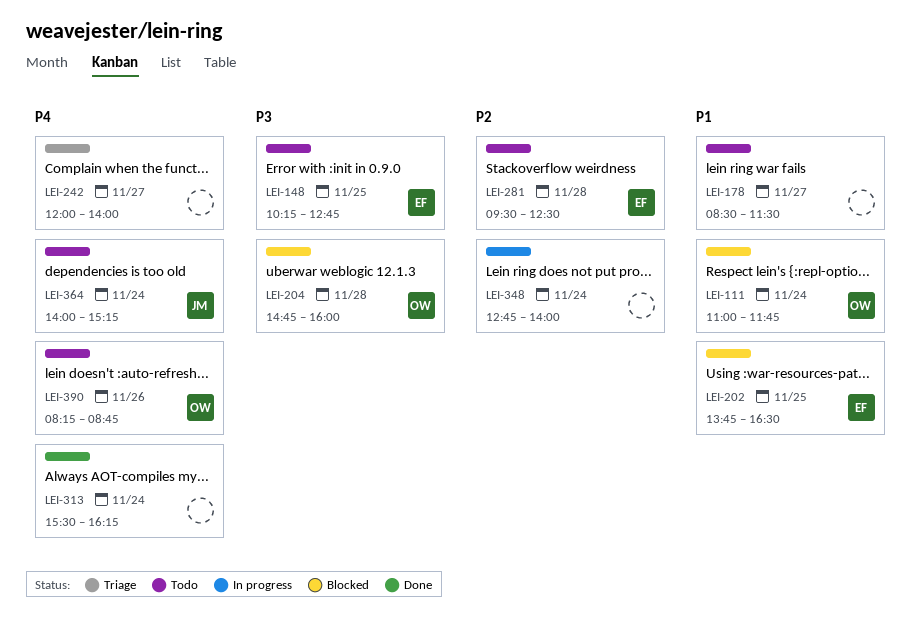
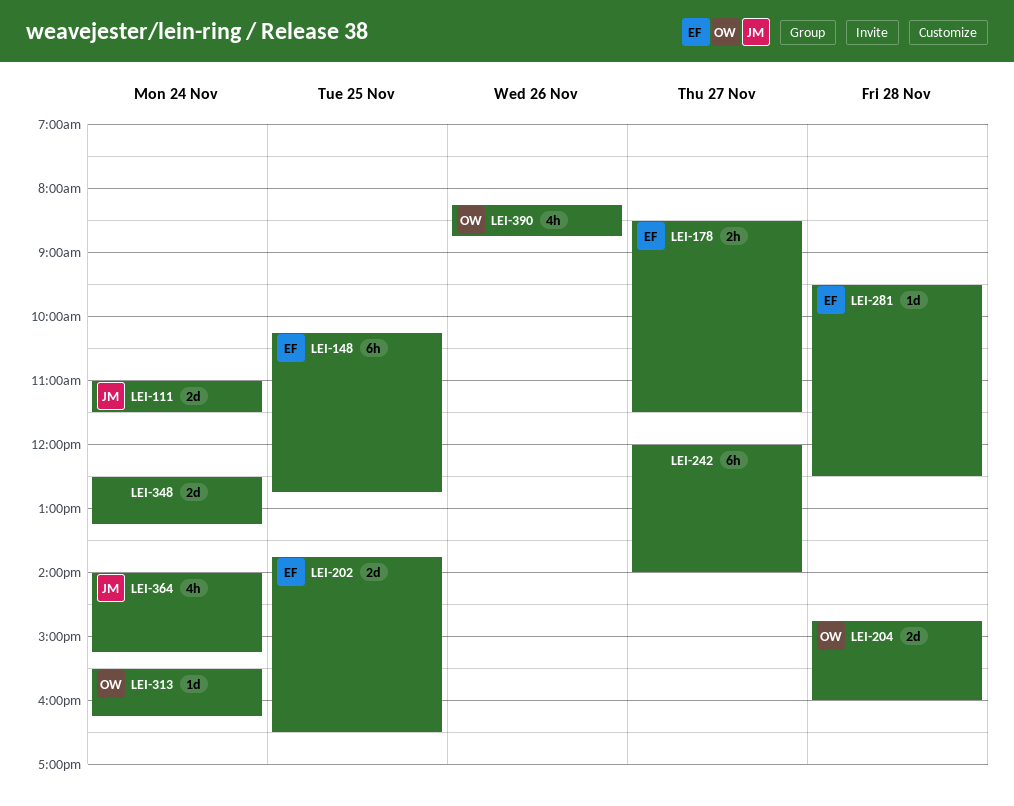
LEI-111, owner: OW -> JM
LEI-111, ends: 11:45 -> 11:30
LEI-178, owner: none -> EF
LEI-313, owner: none -> OW
LEI-348, begins: 12:45 -> 12:30
LEI-348, ends: 14:00 -> 13:15

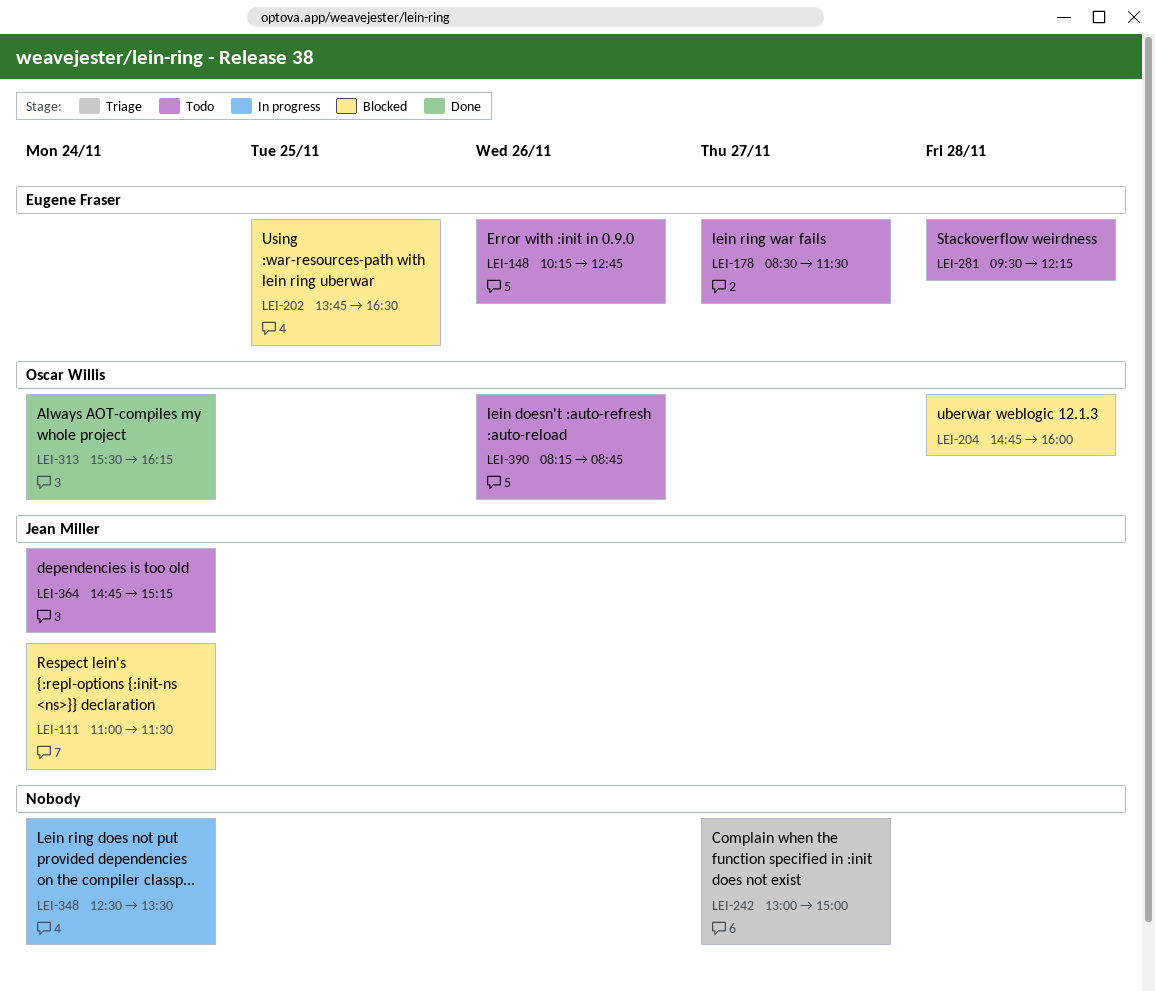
LEI-148, day: Nov 25 -> Nov 26
LEI-242, begins: 12:00 -> 13:00
LEI-242, ends: 14:00 -> 15:00
LEI-281, ends: 12:30 -> 12:15
LEI-348, ends: 13:15 -> 13:30
LEI-364, begins: 14:00 -> 14:45

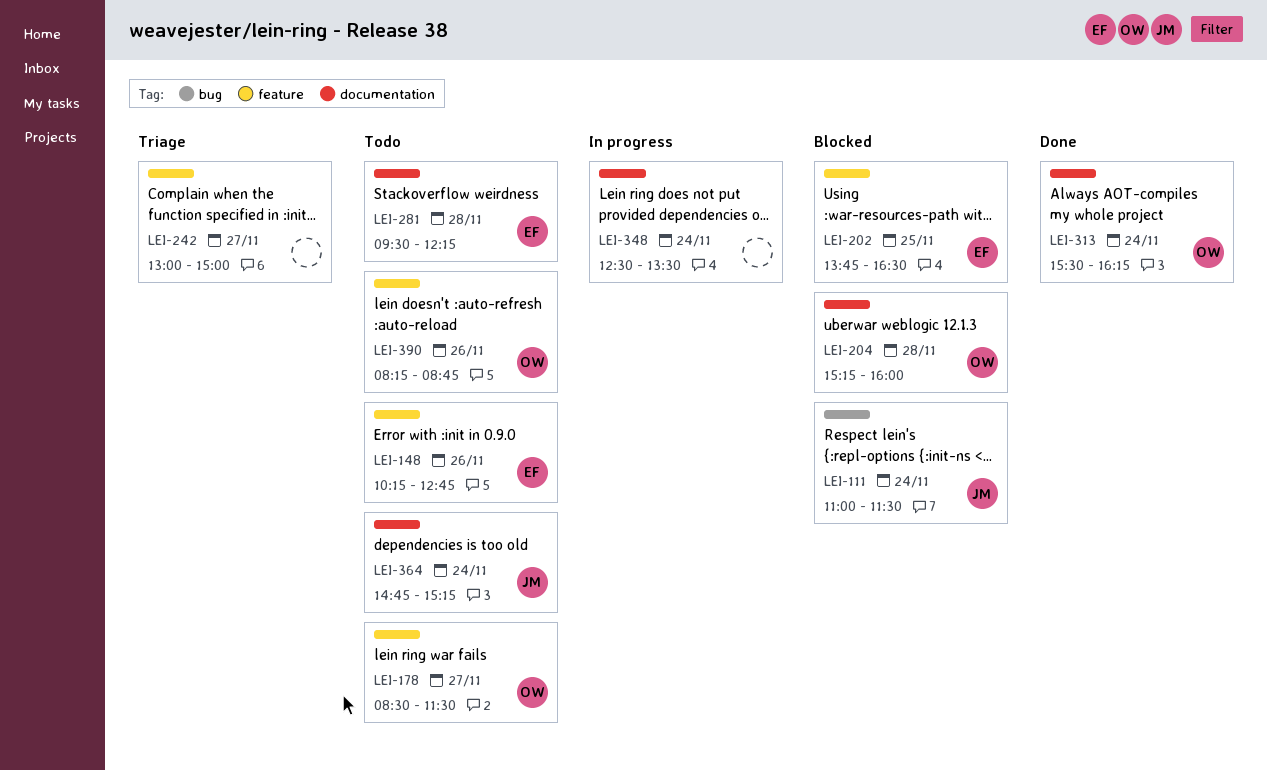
LEI-178, owner: Eugene Fraser -> Oscar Willis
LEI-204, begins: 14:45 -> 15:15

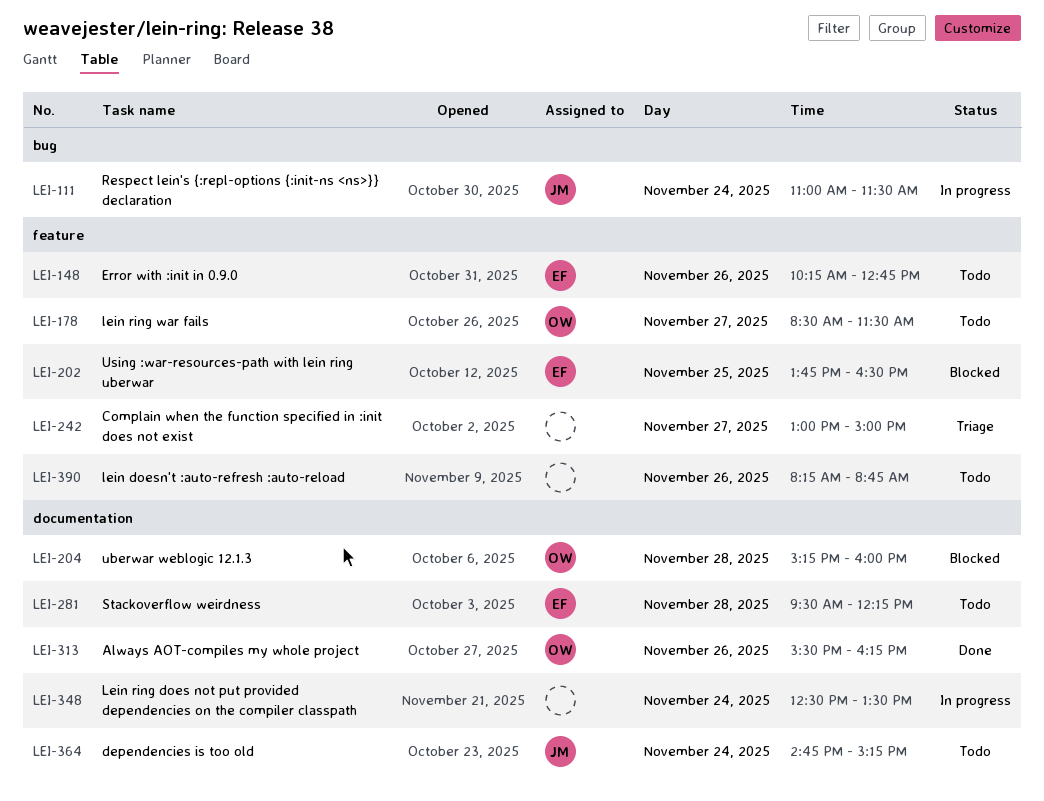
LEI-111, status: Blocked -> In progress
LEI-313, day: Nov 24 -> Nov 26
LEI-390, owner: OW -> none

